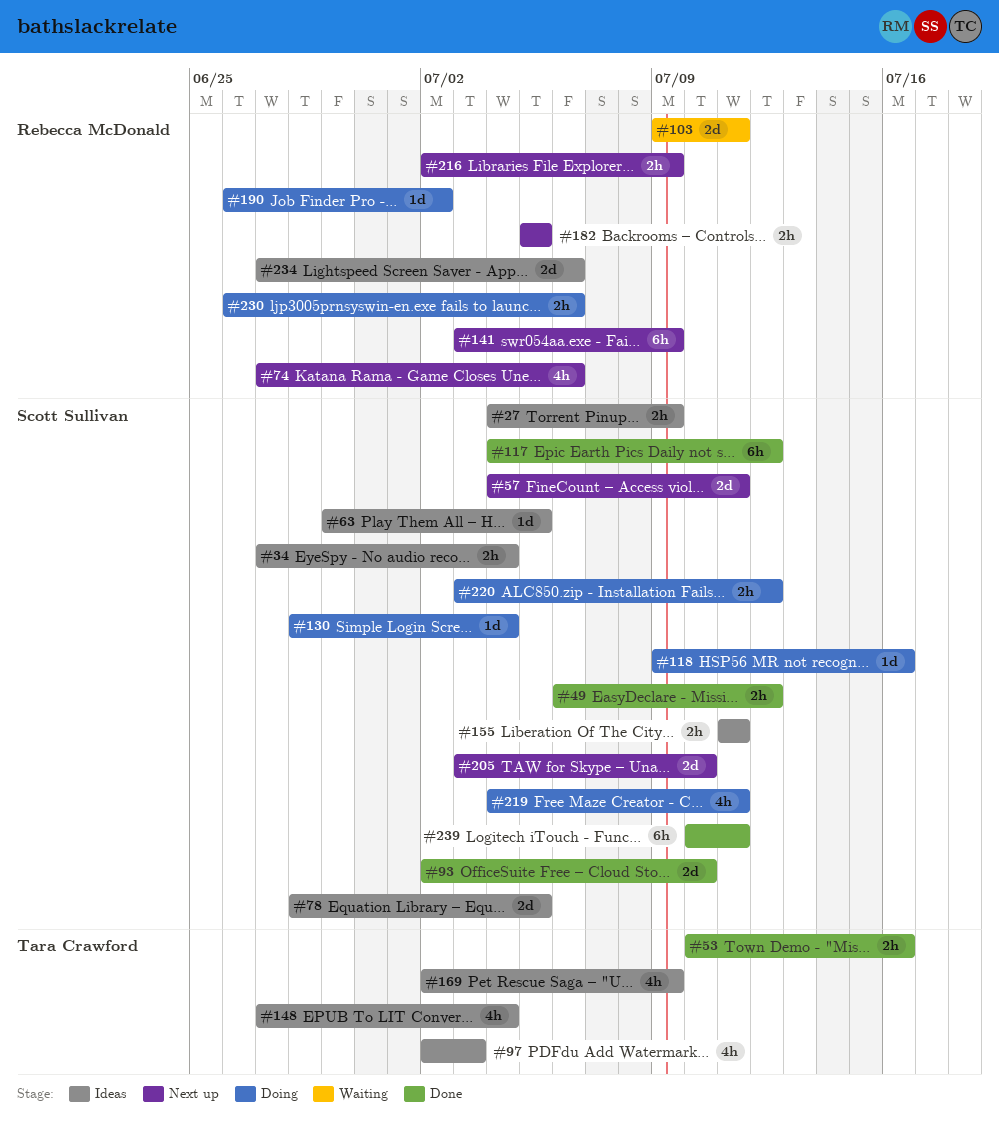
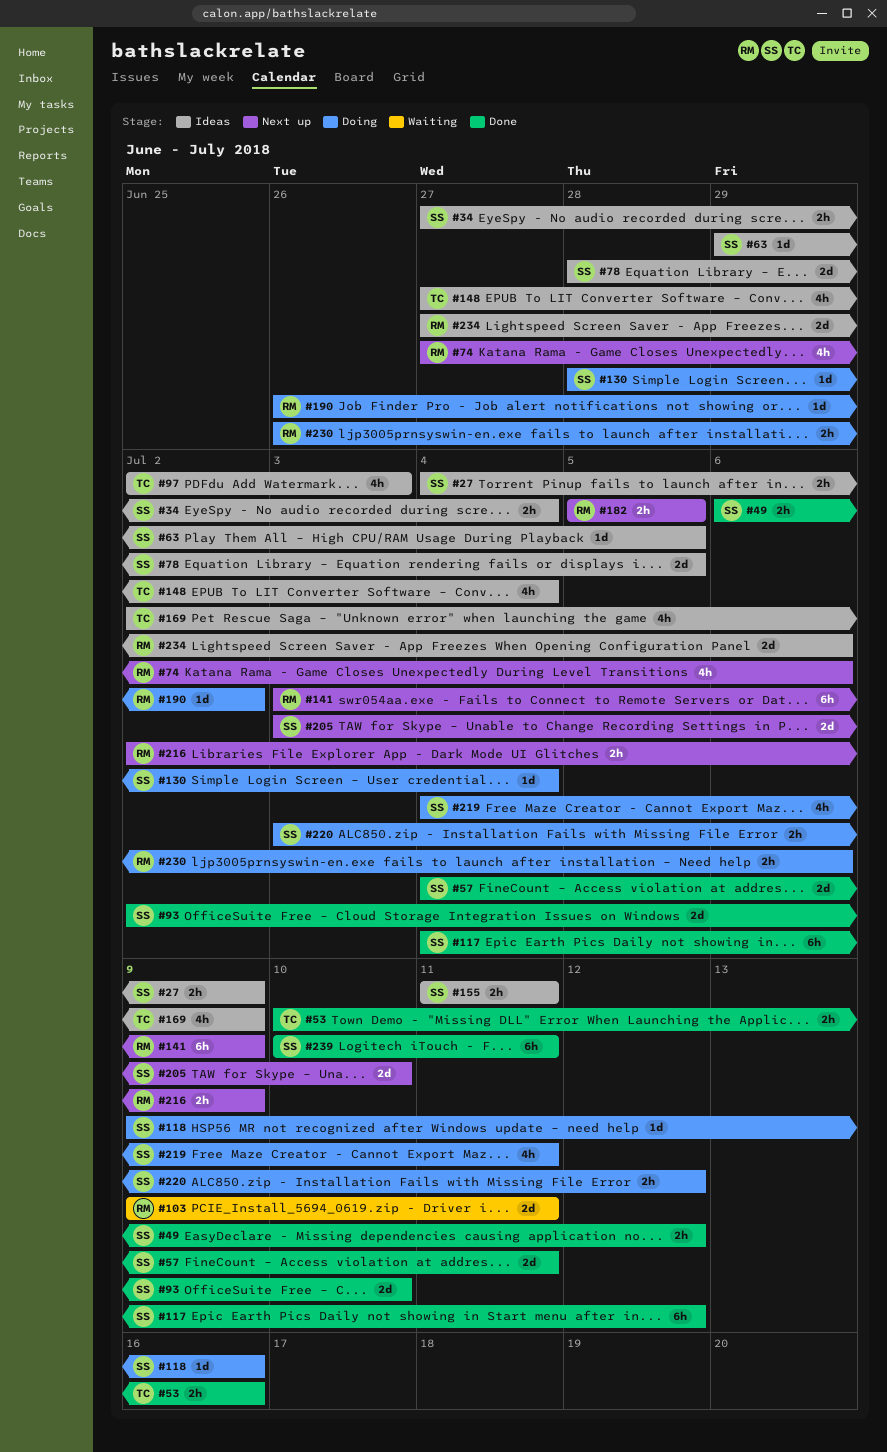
#57, status: Next up -> Done

